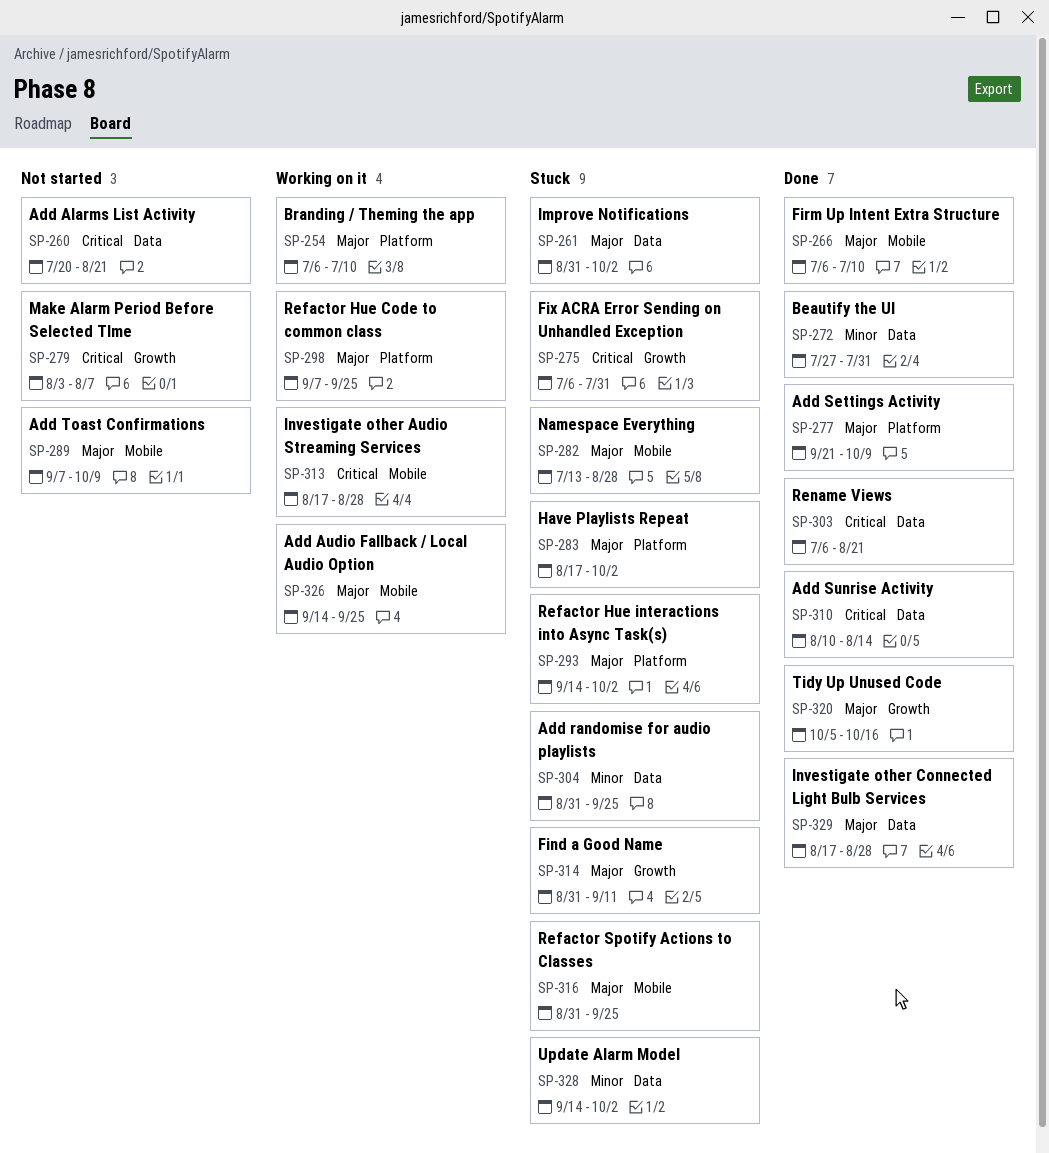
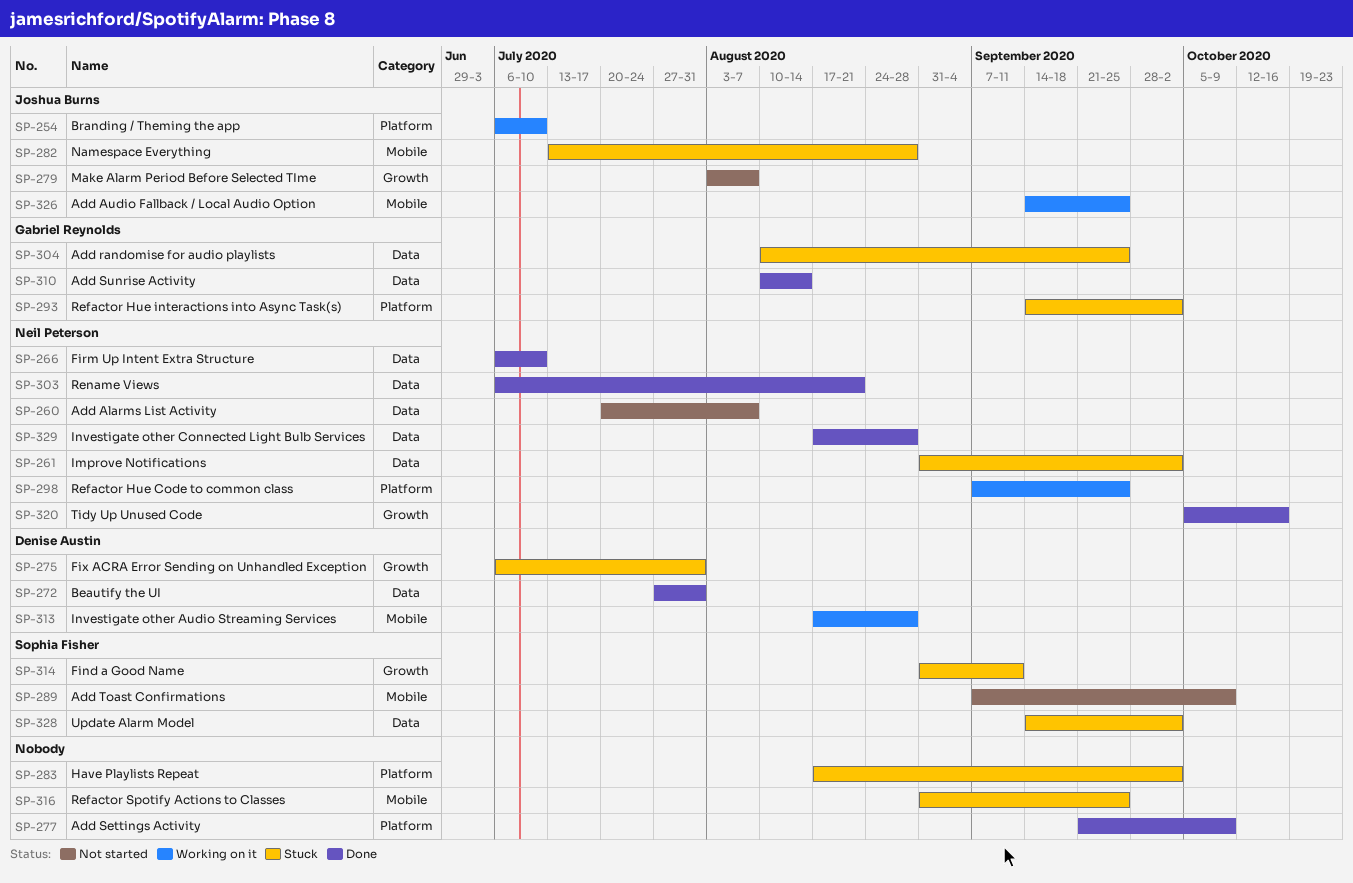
SP-260, due: Aug 21 -> Aug 7
SP-266, label: Mobile -> Data
SP-304, start: Aug 31 -> Aug 10

